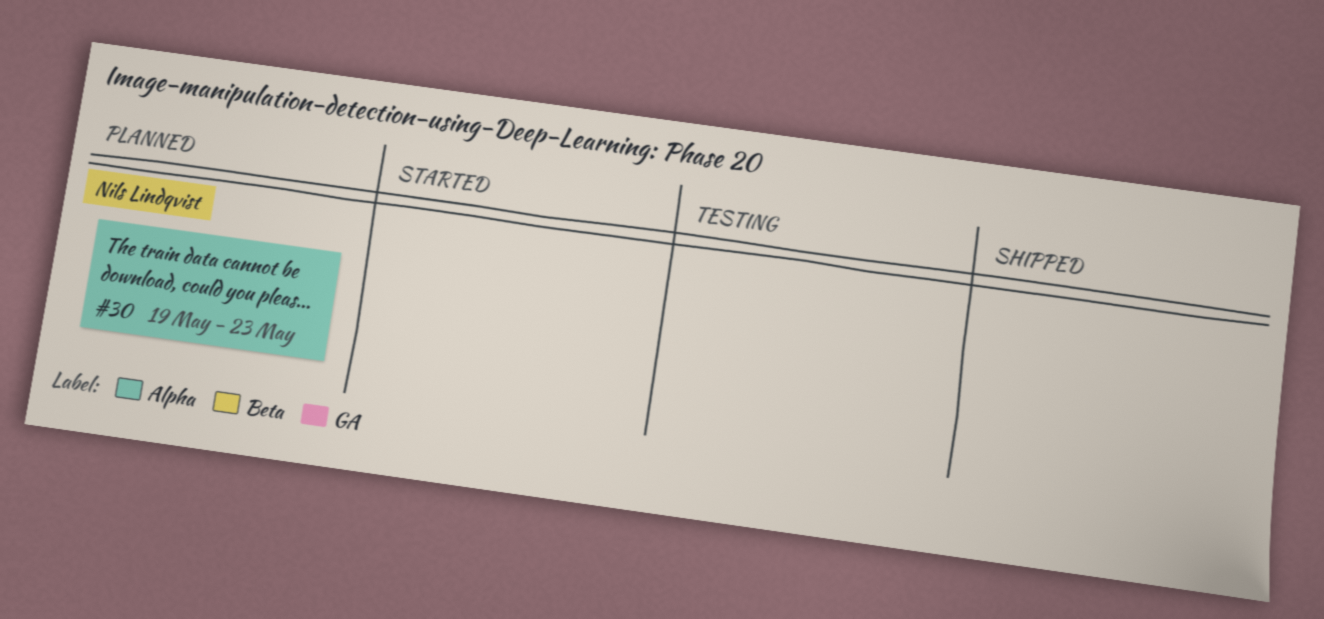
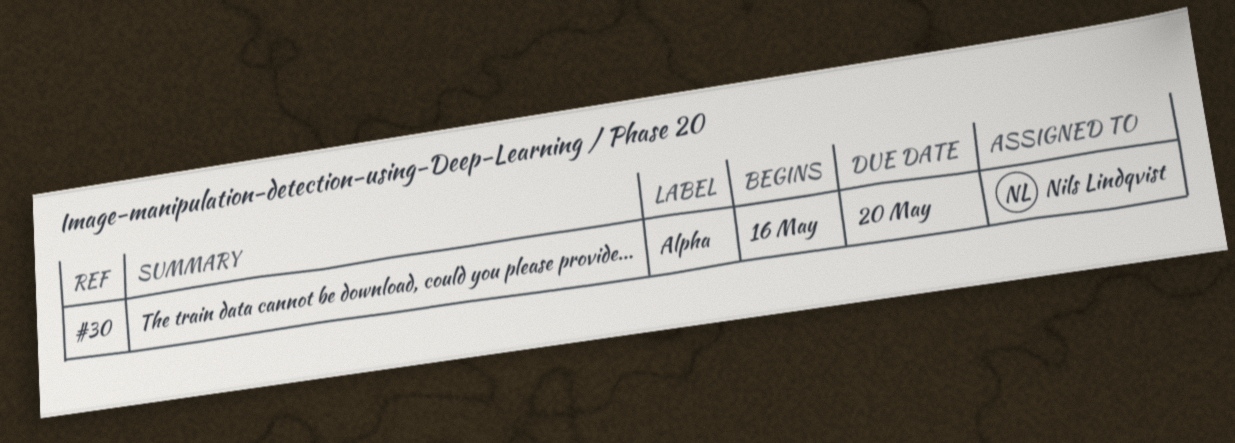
#30, start: May 19 -> May 16
#30, due: May 23 -> May 20

